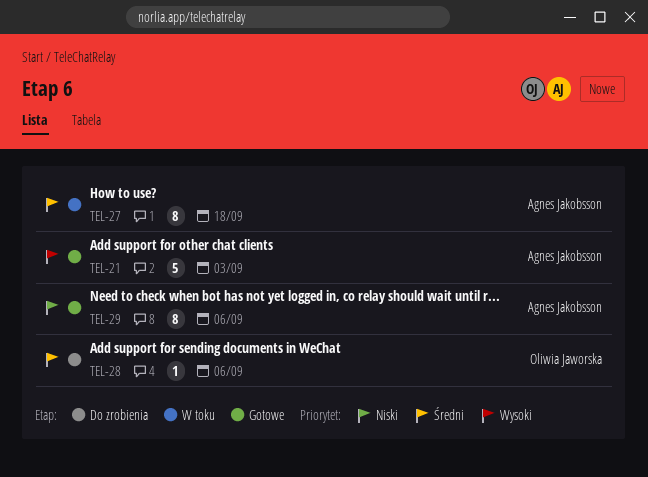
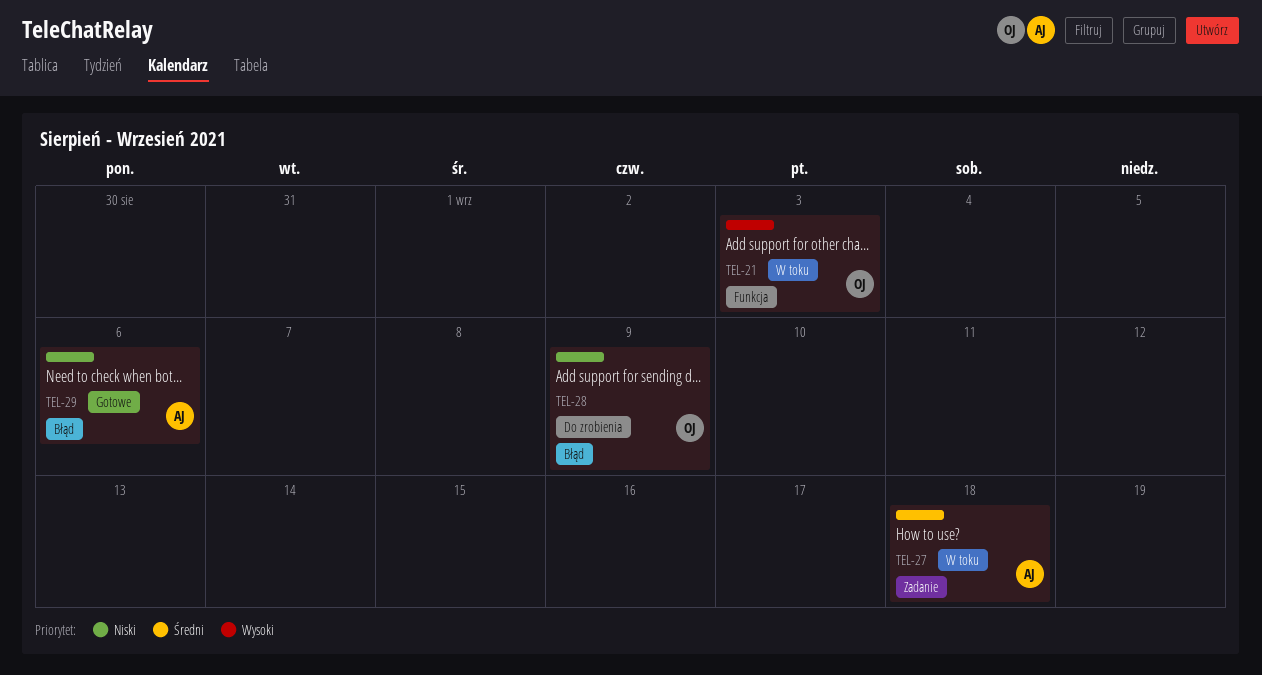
TEL-21, status: Gotowe -> W toku
TEL-21, owner: Agnes Jakobsson -> Oliwia Jaworska
TEL-28, priority: Średni -> Niski
TEL-28, due: Sep 6 -> Sep 9

